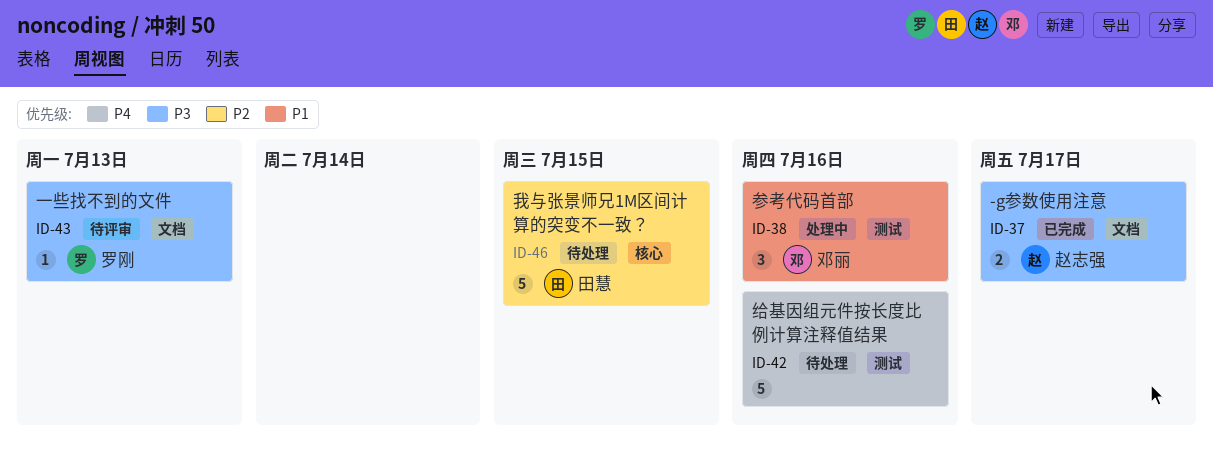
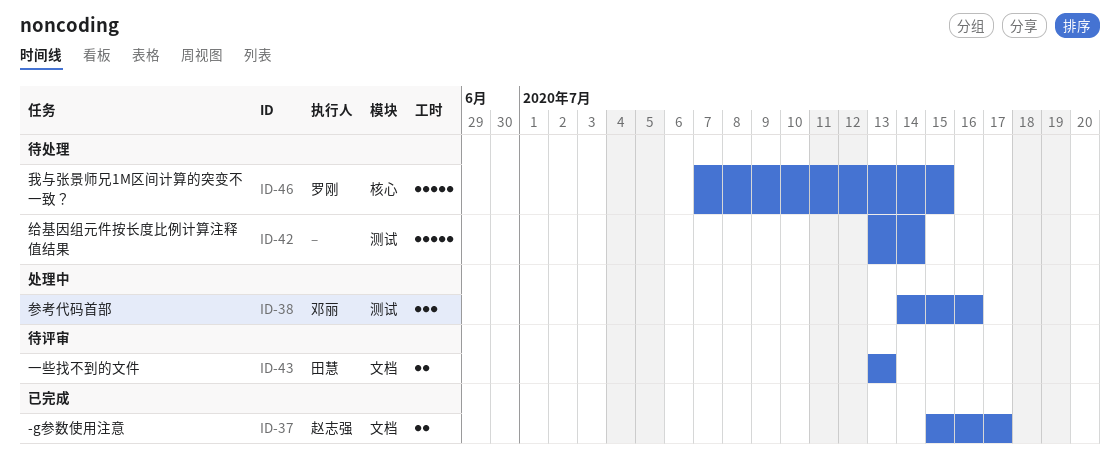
ID-42, due: Jul 16 -> Jul 14
ID-43, owner: 罗刚 -> 田慧
ID-43, estimate: 1 -> 2
ID-46, owner: 田慧 -> 罗刚

